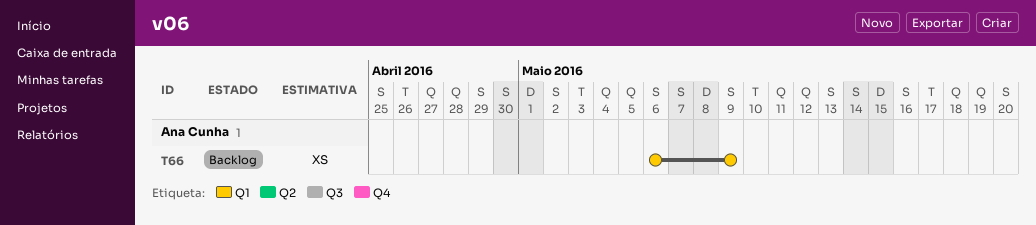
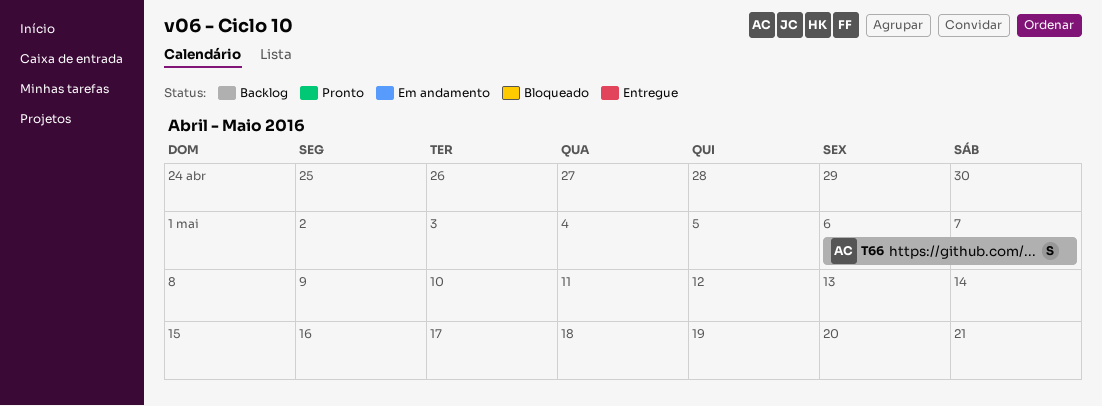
T66, estimate: XS -> S
T66, due: May 9 -> May 7

